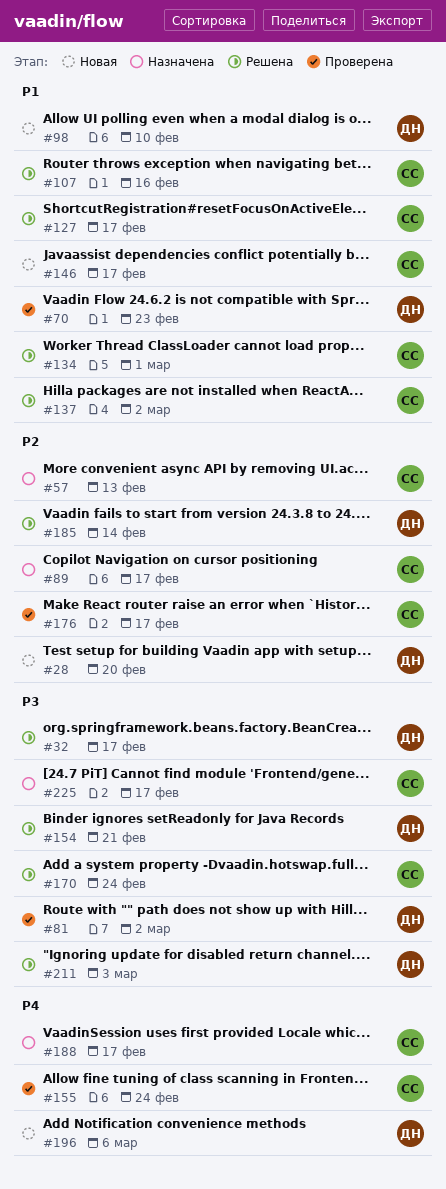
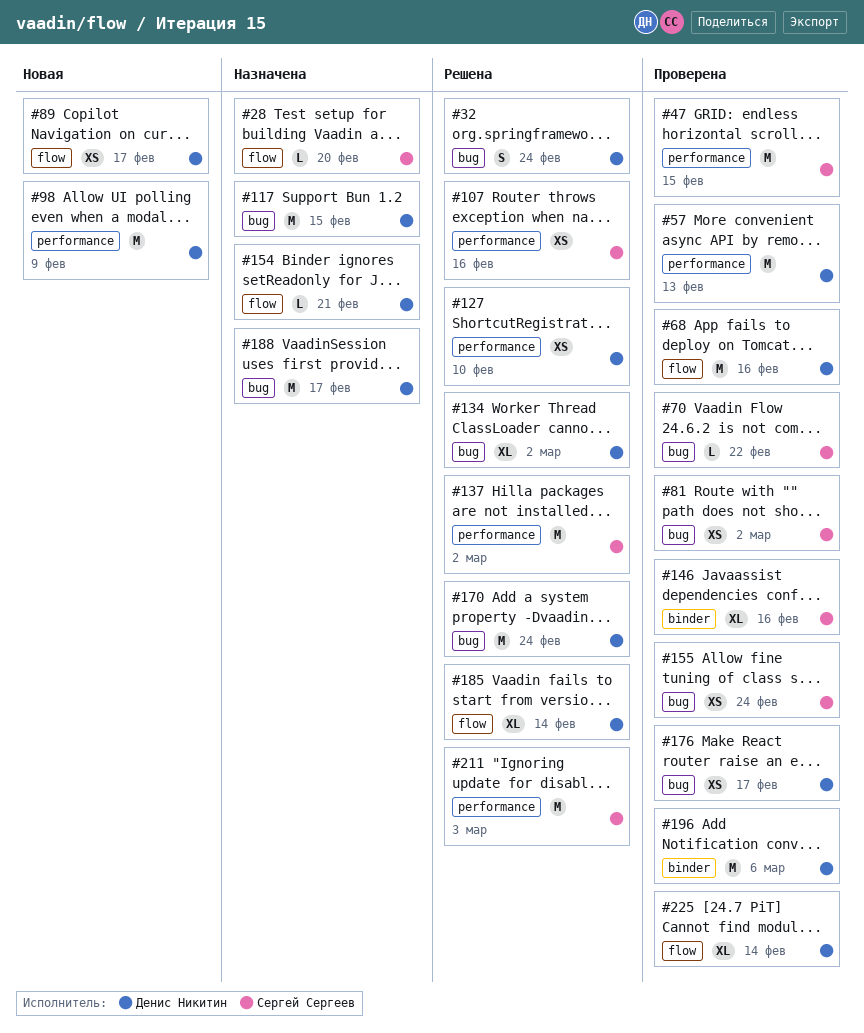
#28, status: Новая -> Назначена
#28, owner: Денис Никитин -> Сергей Сергеев
#32, due: Feb 17 -> Feb 24
#47: none -> present
#57, status: Назначена -> Проверена
#57, owner: Сергей Сергеев -> Денис Никитин
#68: none -> present
#70, owner: Денис Никитин -> Сергей Сергеев
#70, due: Feb 23 -> Feb 22
#81, owner: Денис Никитин -> Сергей Сергеев
#89, status: Назначена -> Новая
#89, owner: Сергей Сергеев -> Денис Никитин
#98, due: Feb 10 -> Feb 9
#117: none -> present
#127, owner: Сергей Сергеев -> Денис Никитин
#127, due: Feb 17 -> Feb 10
#134, owner: Сергей Сергеев -> Денис Никитин
#134, due: Mar 1 -> Mar 2
#146, status: Новая -> Проверена
#146, due: Feb 17 -> Feb 16
#154, status: Решена -> Назначена
#170, owner: Сергей Сергеев -> Денис Никитин
#176, owner: Сергей Сергеев -> Денис Никитин
#188, owner: Сергей Сергеев -> Денис Никитин
#196, status: Новая -> Проверена
#211, owner: Денис Никитин -> Сергей Сергеев
#225, status: Назначена -> Проверена
#225, owner: Сергей Сергеев -> Денис Никитин
#225, due: Feb 17 -> Feb 14

